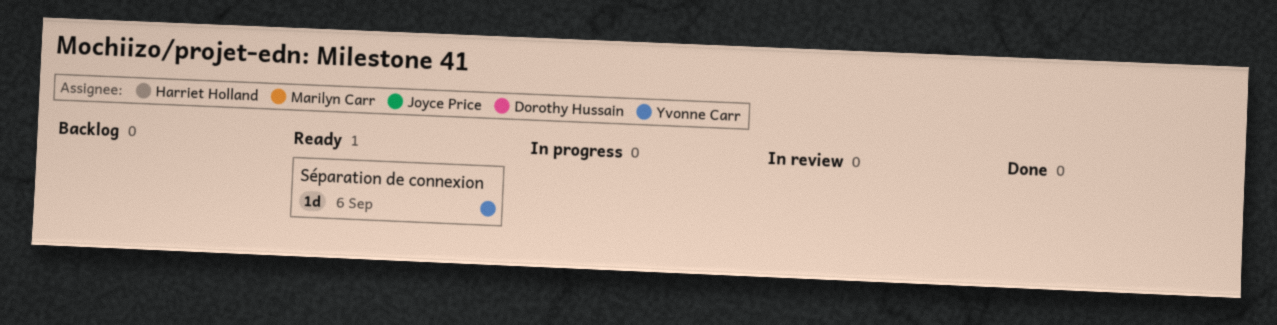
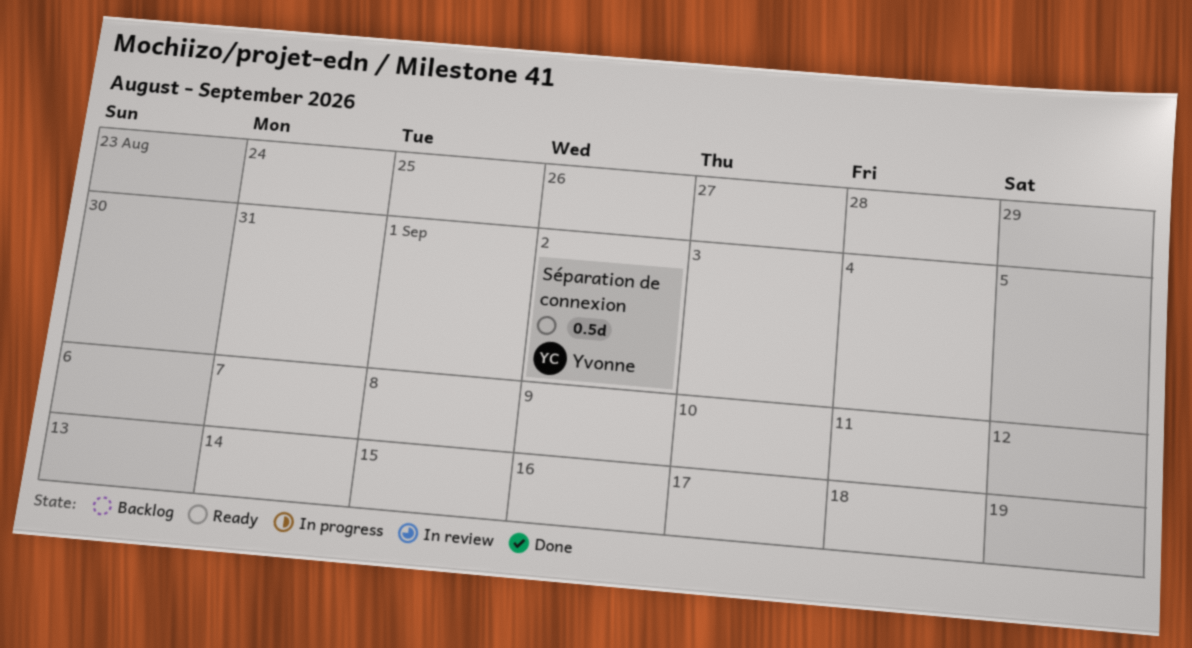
Séparation de connexion, estimate: 1d -> 0.5d
Séparation de connexion, due: Sep 6 -> Sep 2

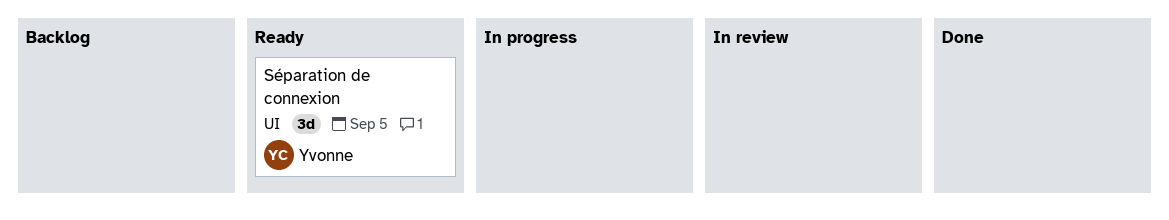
Séparation de connexion, estimate: 0.5d -> 3d
Séparation de connexion, due: Sep 2 -> Sep 5

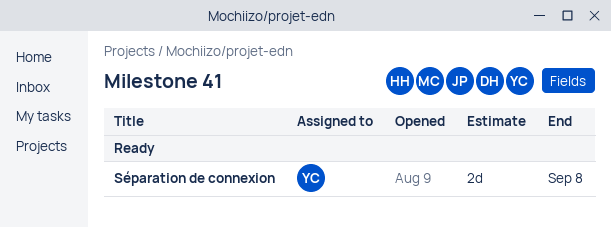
Séparation de connexion, estimate: 3d -> 2d
Séparation de connexion, due: Sep 5 -> Sep 8

